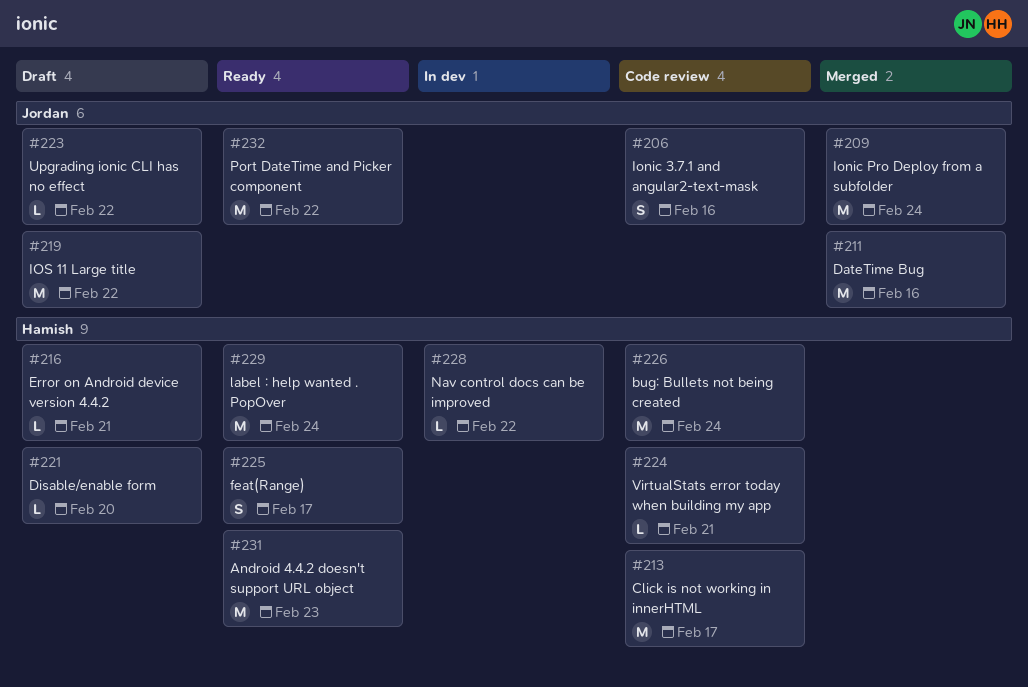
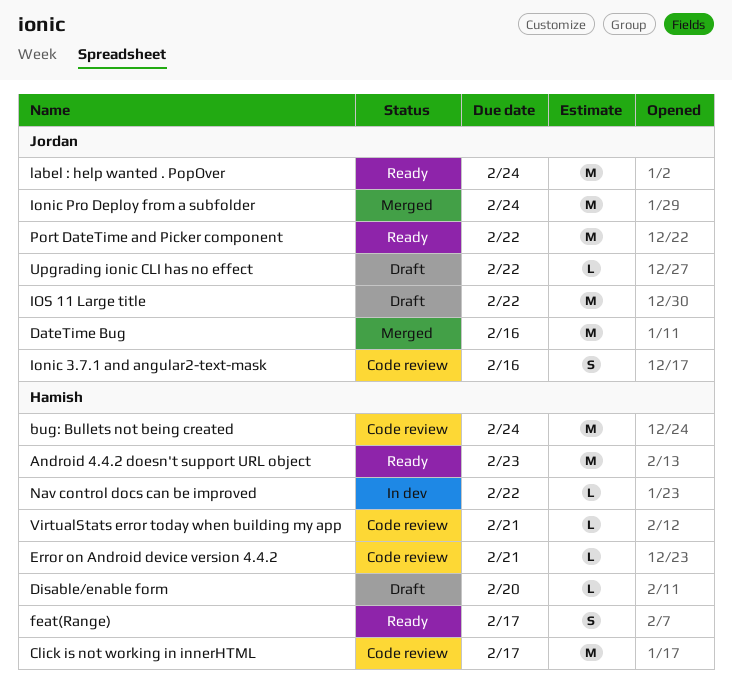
Error on Android device version 4.4.2, status: Draft -> Code review
label : help wanted . PopOver, owner: Hamish -> Jordan

